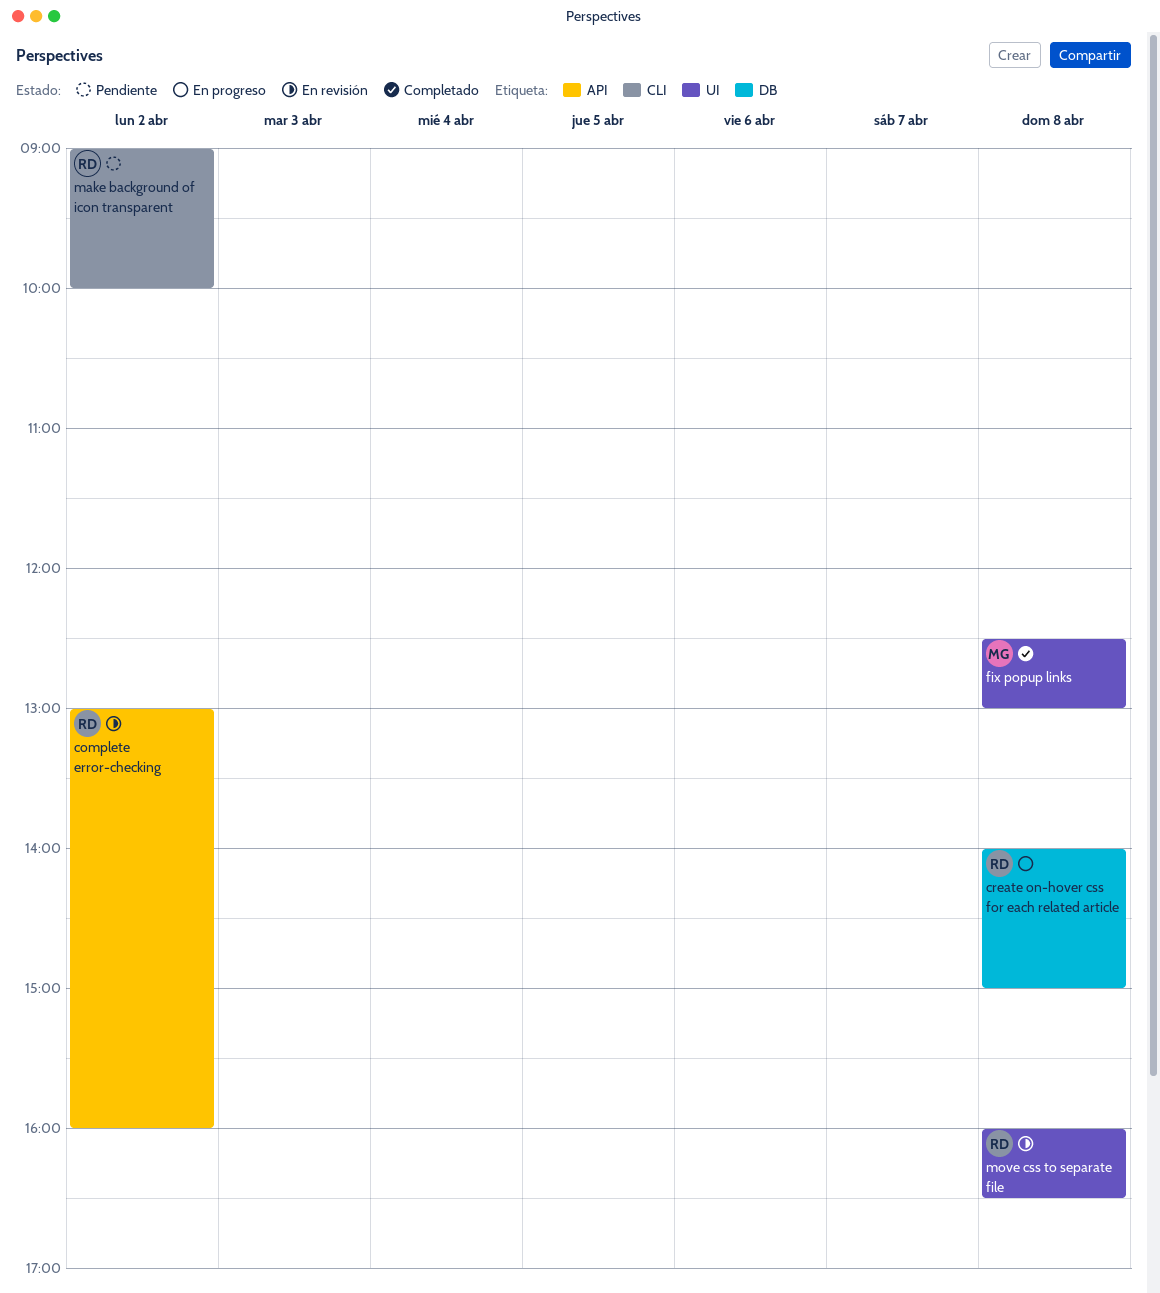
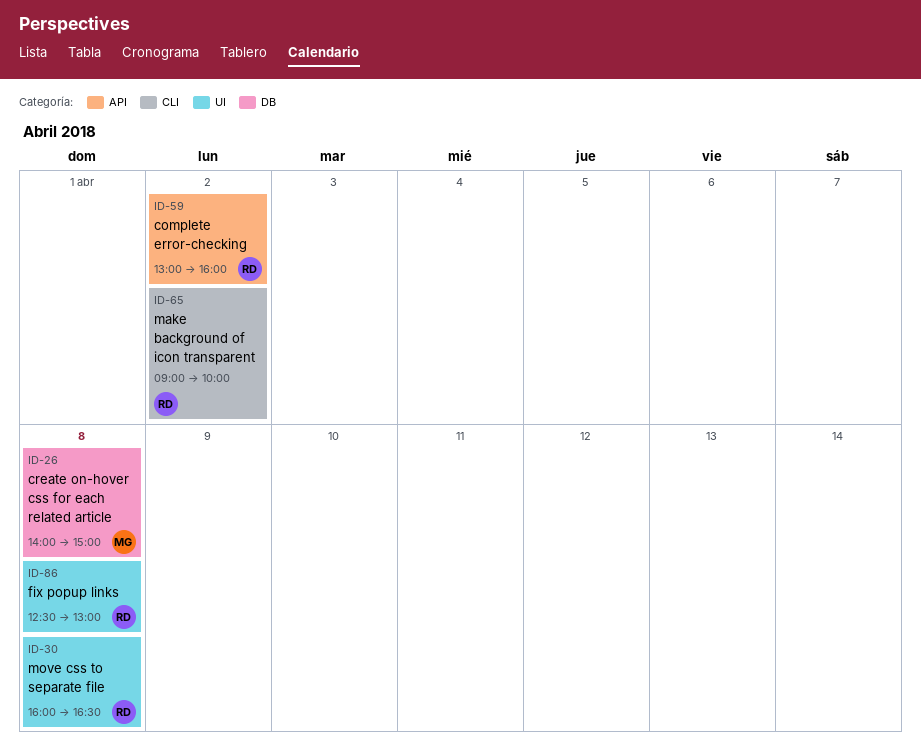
create on-hover css for each related article, owner: RD -> MG
fix popup links, owner: MG -> RD

